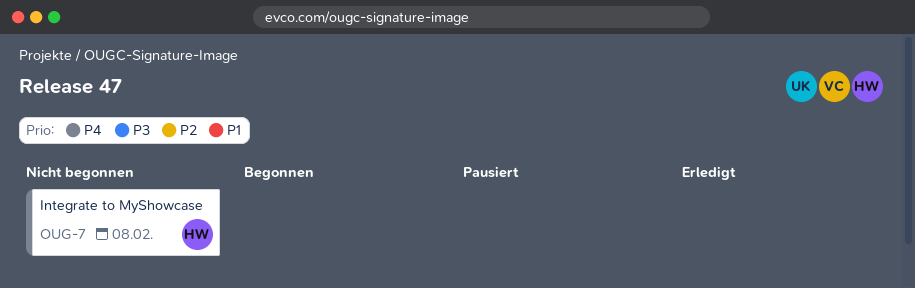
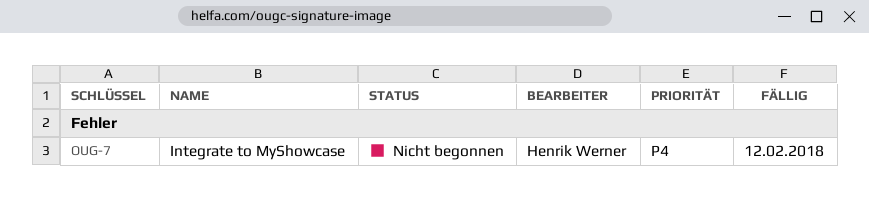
OUG-7, due: Feb 8 -> Feb 12

